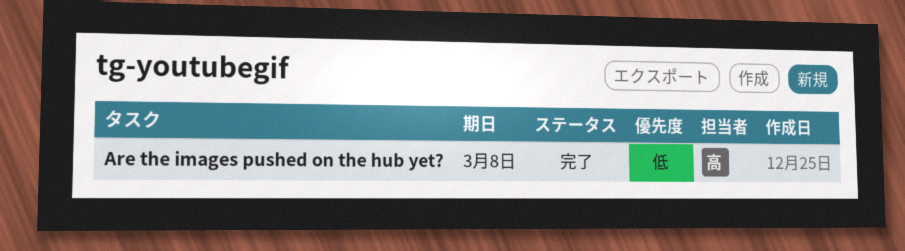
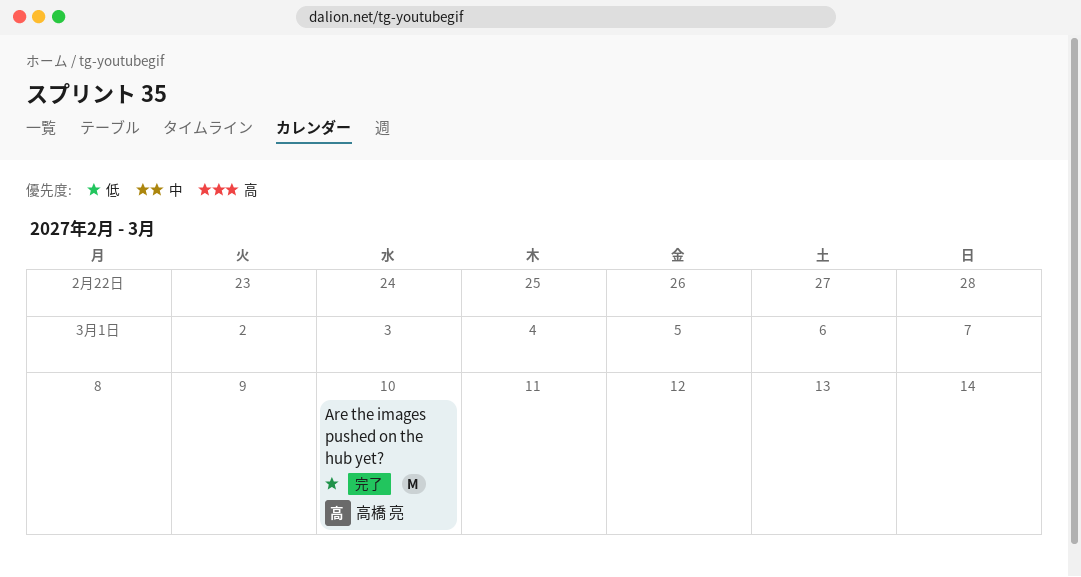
Are the images pushed on the hub yet?, due: Mar 8 -> Mar 10

